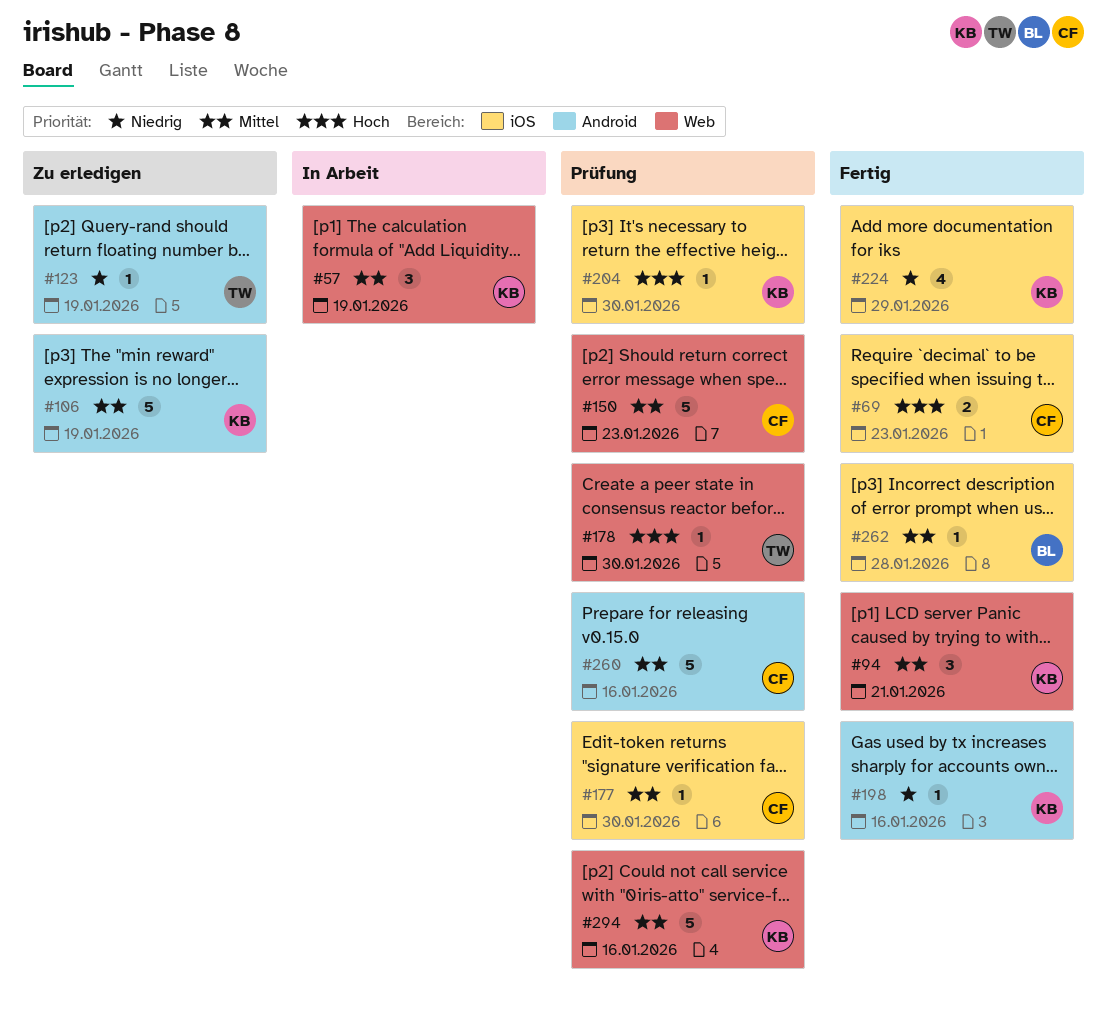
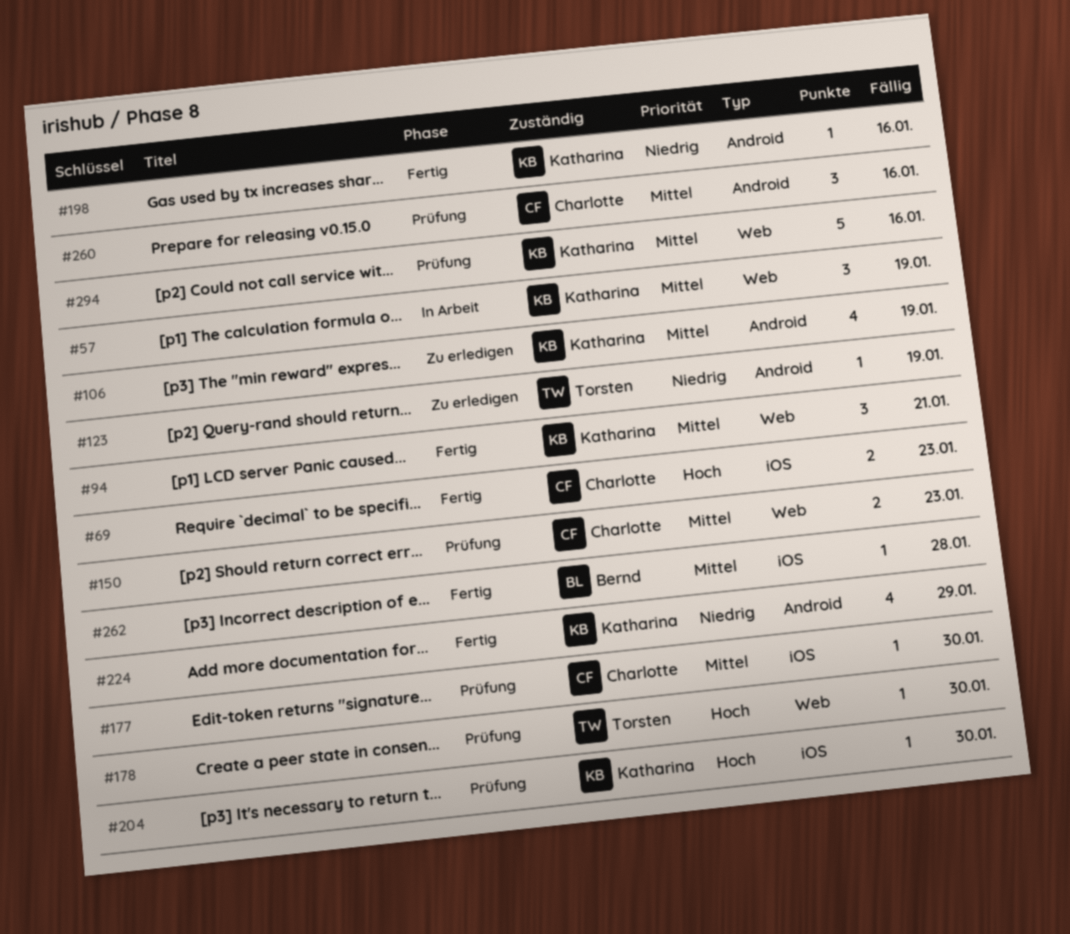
#106, estimate: 5 -> 4
#150, estimate: 5 -> 2
#224, label: iOS -> Android
#260, estimate: 5 -> 3

